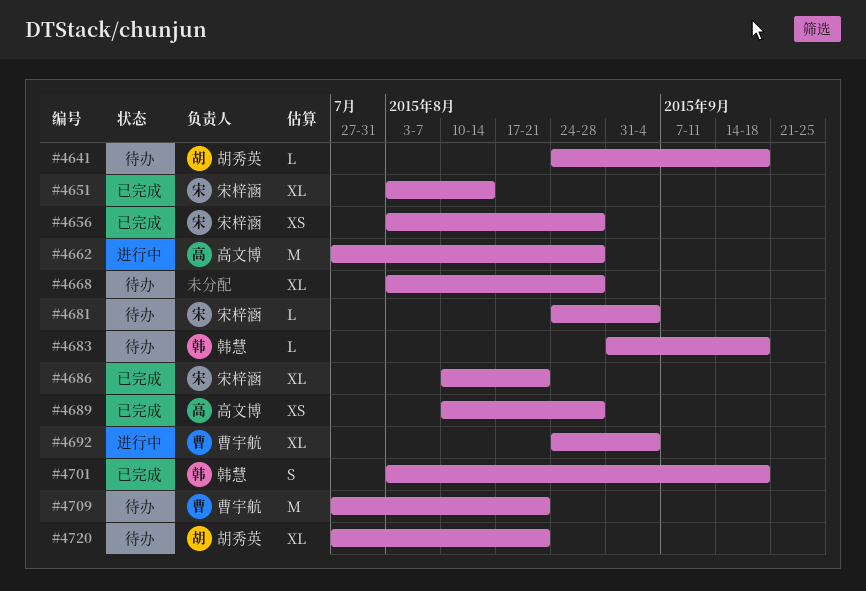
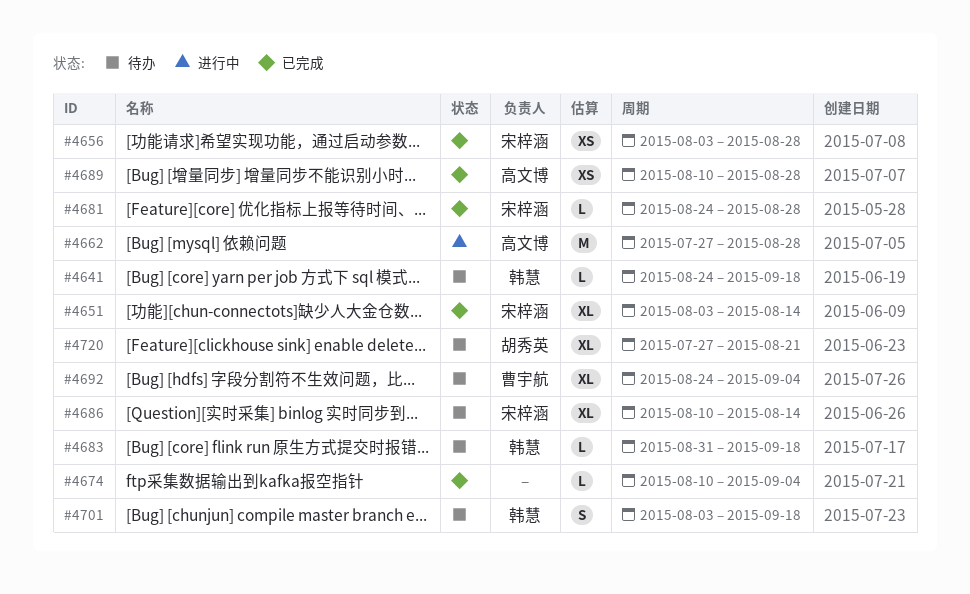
#4641, owner: 胡秀英 -> 韩慧
#4668: present -> none
#4674: none -> present
#4681, status: 待办 -> 已完成
#4681, due: Sep 4 -> Aug 28
#4686, status: 已完成 -> 待办
#4686, due: Aug 21 -> Aug 14
#4692, status: 进行中 -> 待办
#4701, status: 已完成 -> 待办
#4709: present -> none

